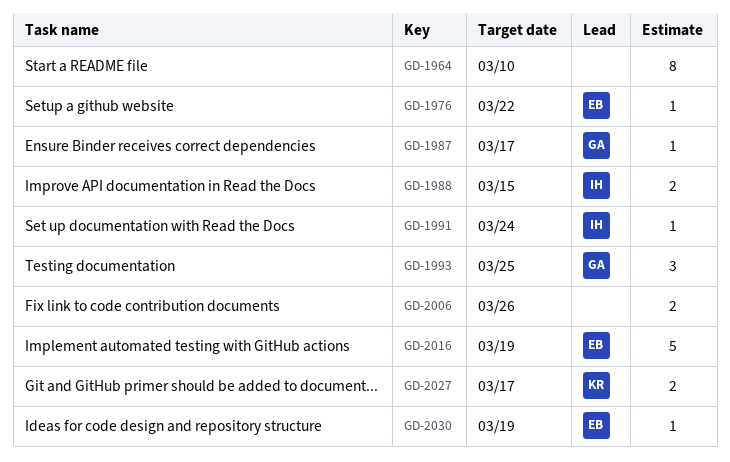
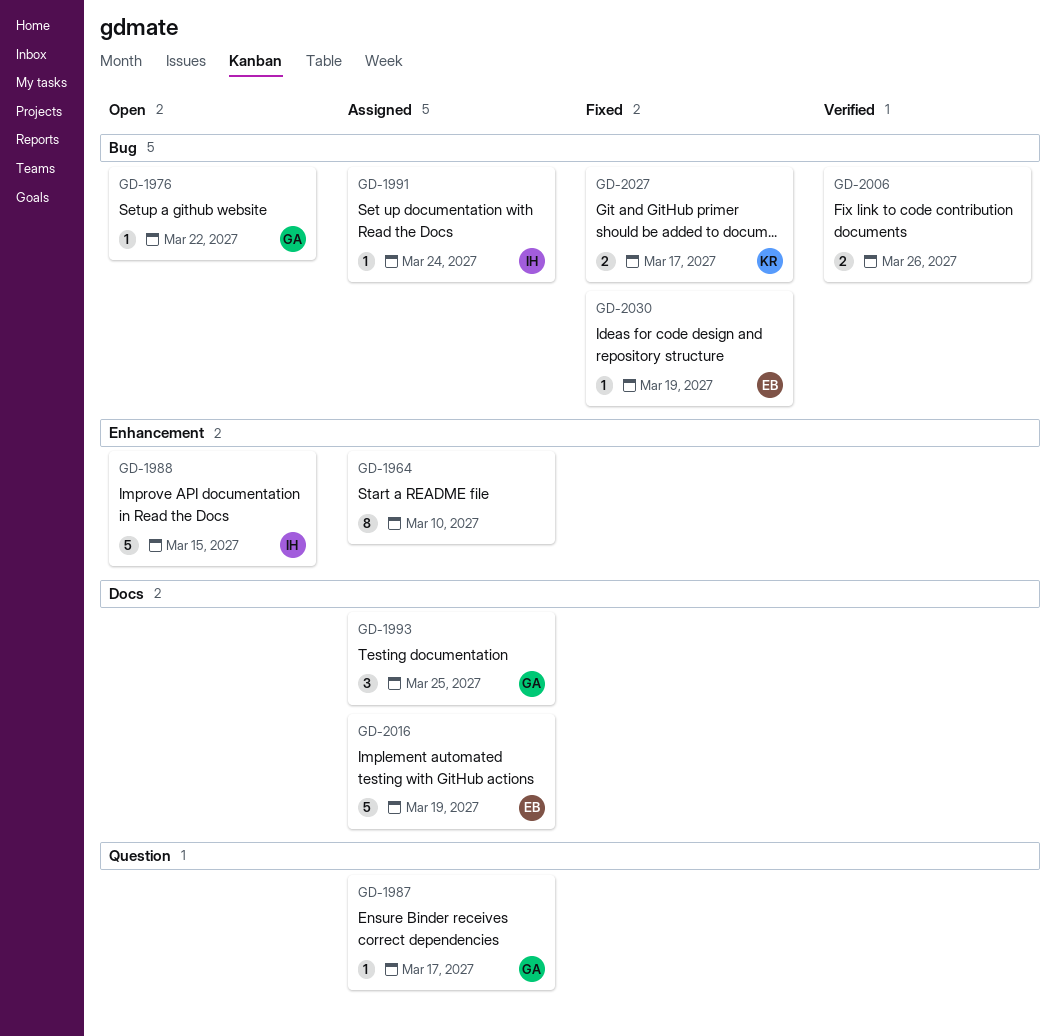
GD-1976, owner: EB -> GA
GD-1988, estimate: 2 -> 5

